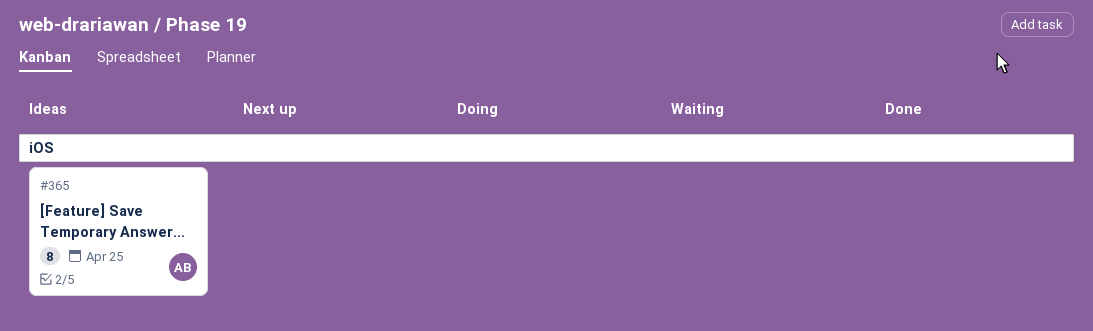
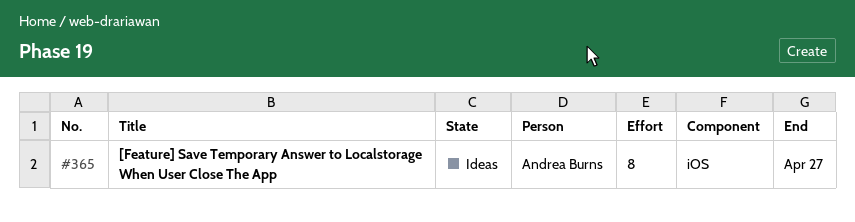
#365, due: Apr 25 -> Apr 27

